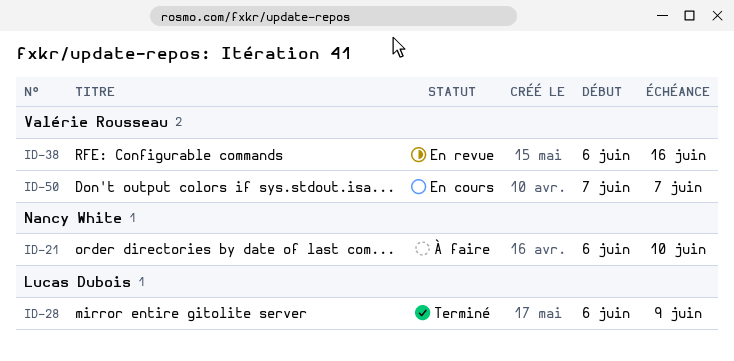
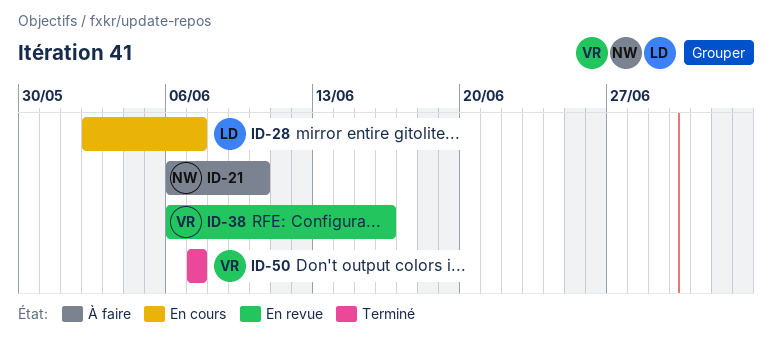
ID-28, status: Terminé -> En cours
ID-28, start: Jun 6 -> Jun 2
ID-28, due: Jun 9 -> Jun 7
ID-50, status: En cours -> Terminé

